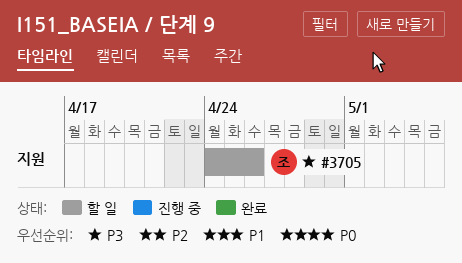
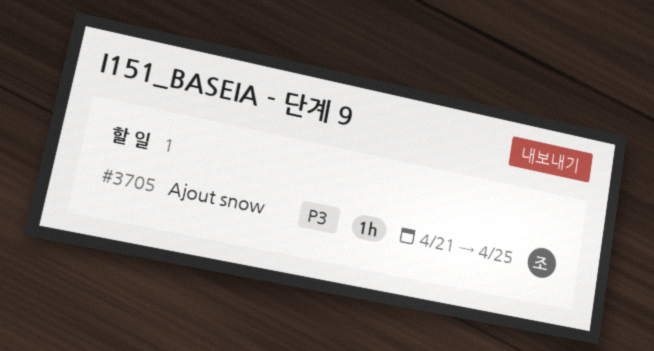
#3705, start: Apr 24 -> Apr 21
#3705, due: Apr 26 -> Apr 25

